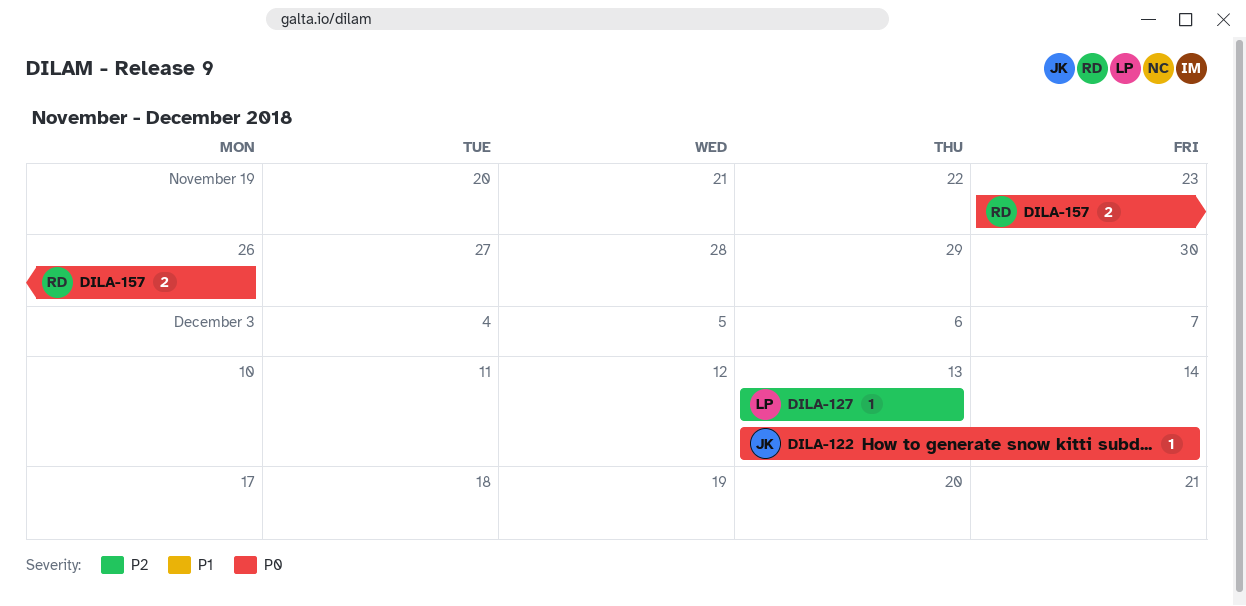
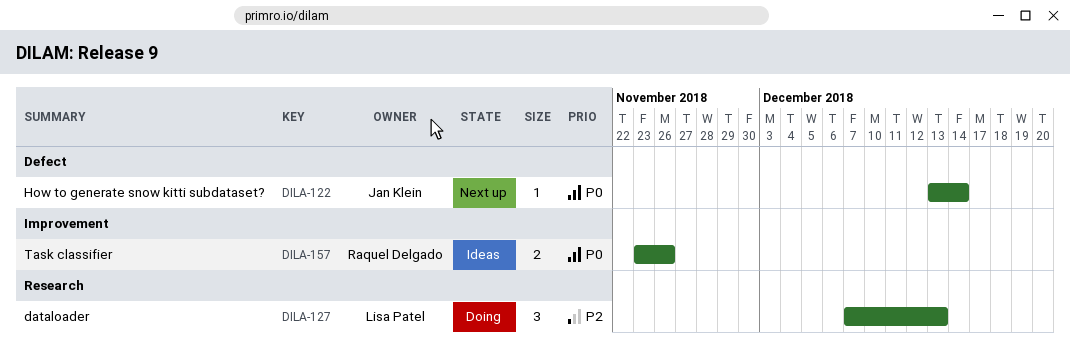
DILA-127, estimate: 1 -> 3
DILA-127, start: Dec 13 -> Dec 7

